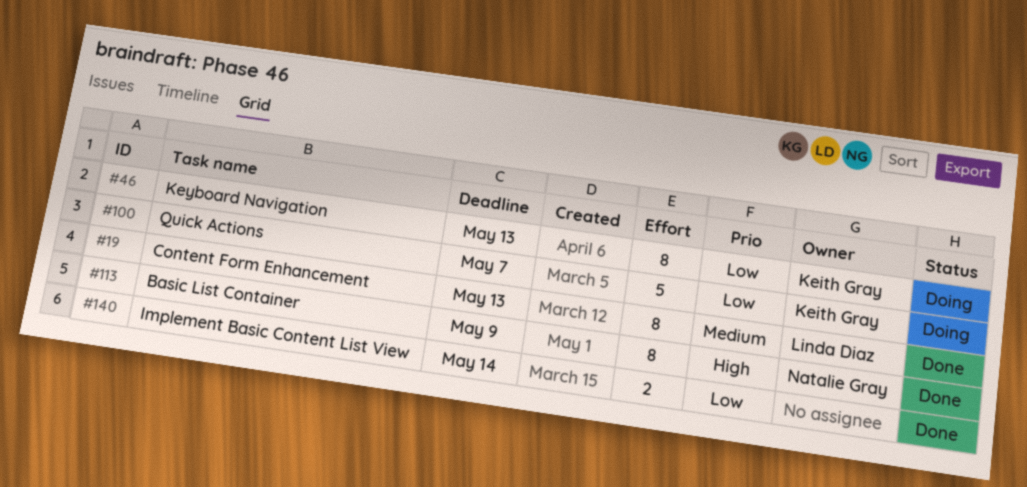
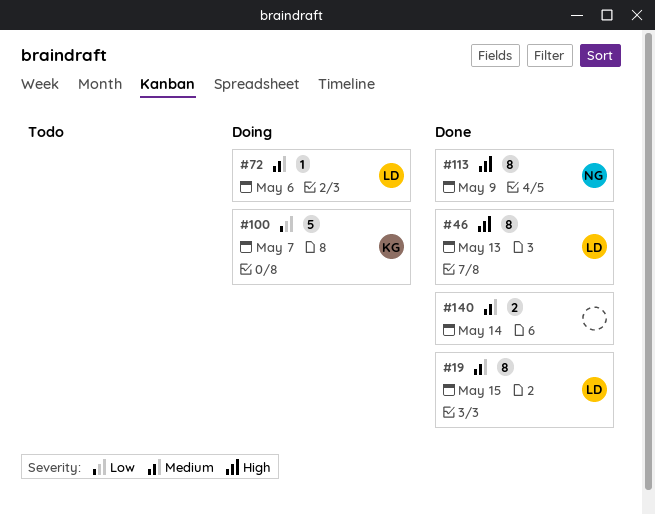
#19, due: May 13 -> May 15
#46, status: Doing -> Done
#46, owner: Keith Gray -> Linda Diaz
#46, priority: Low -> High
#72: none -> present
#140, priority: Low -> Medium

